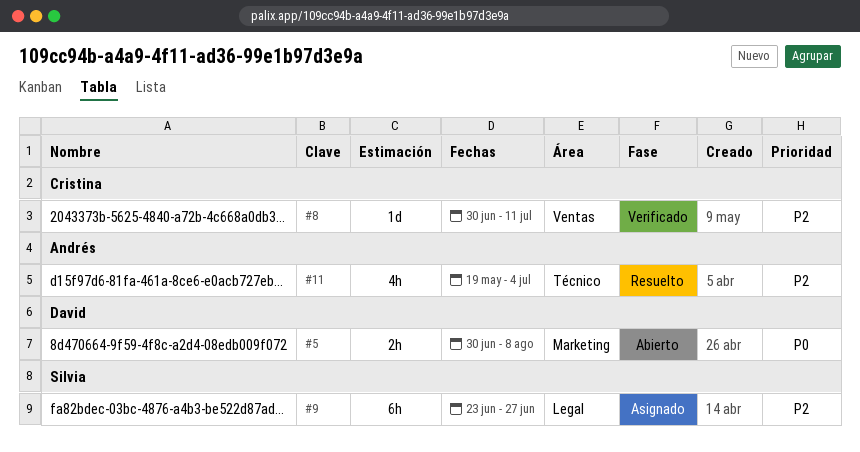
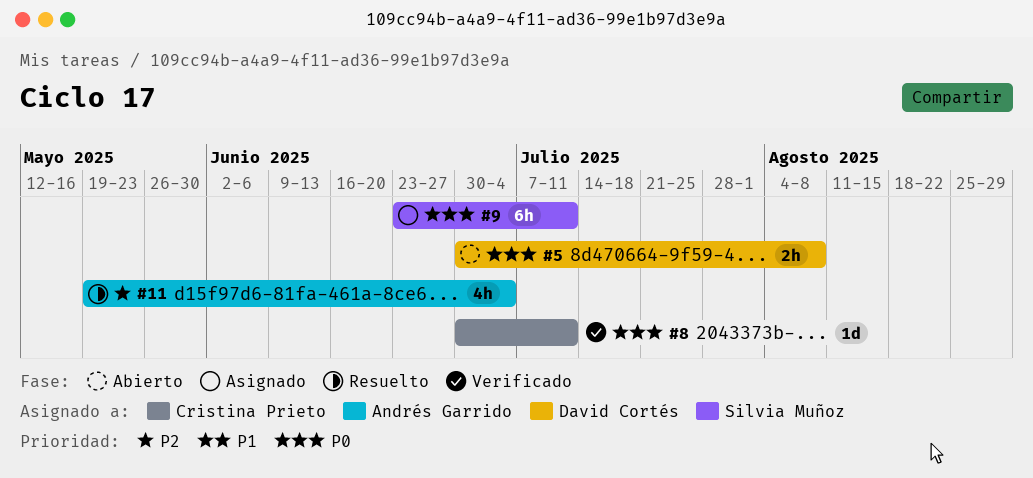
#8, priority: P2 -> P0
#9, priority: P2 -> P0
#9, due: Jun 27 -> Jul 11

